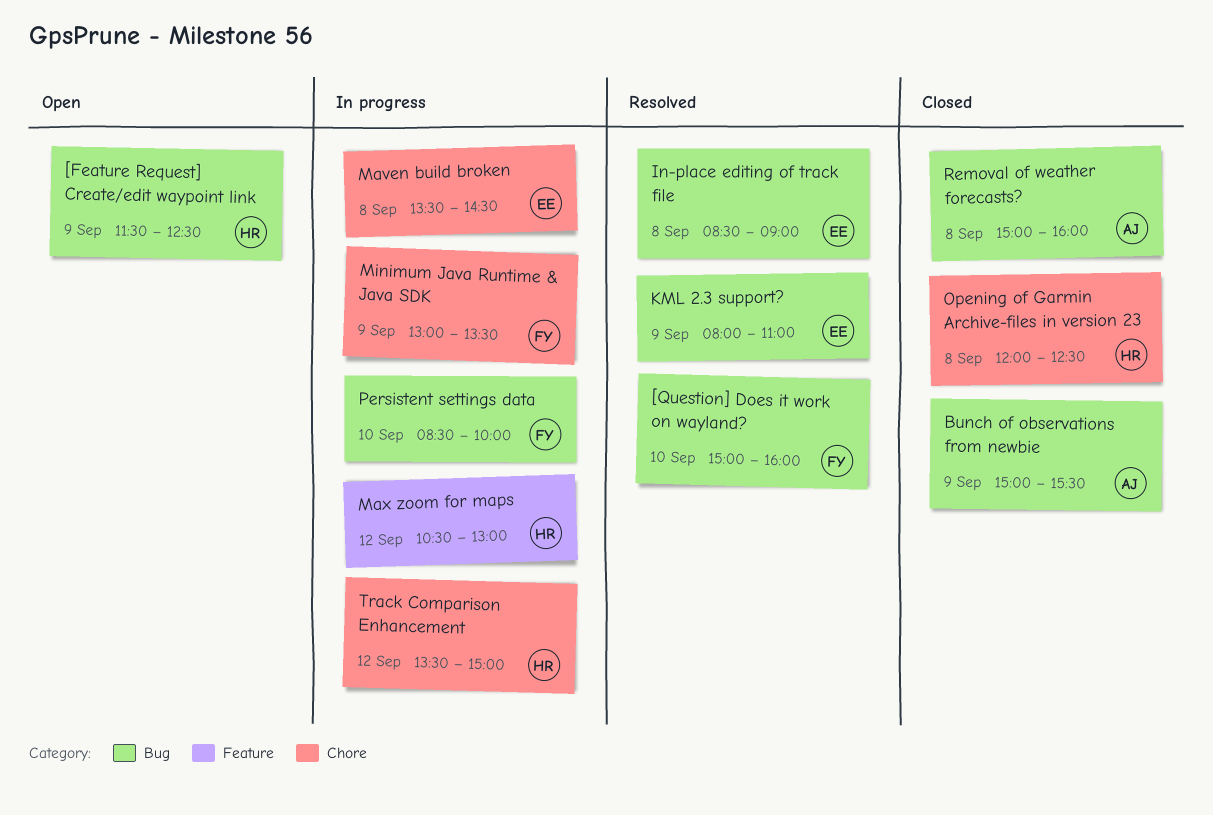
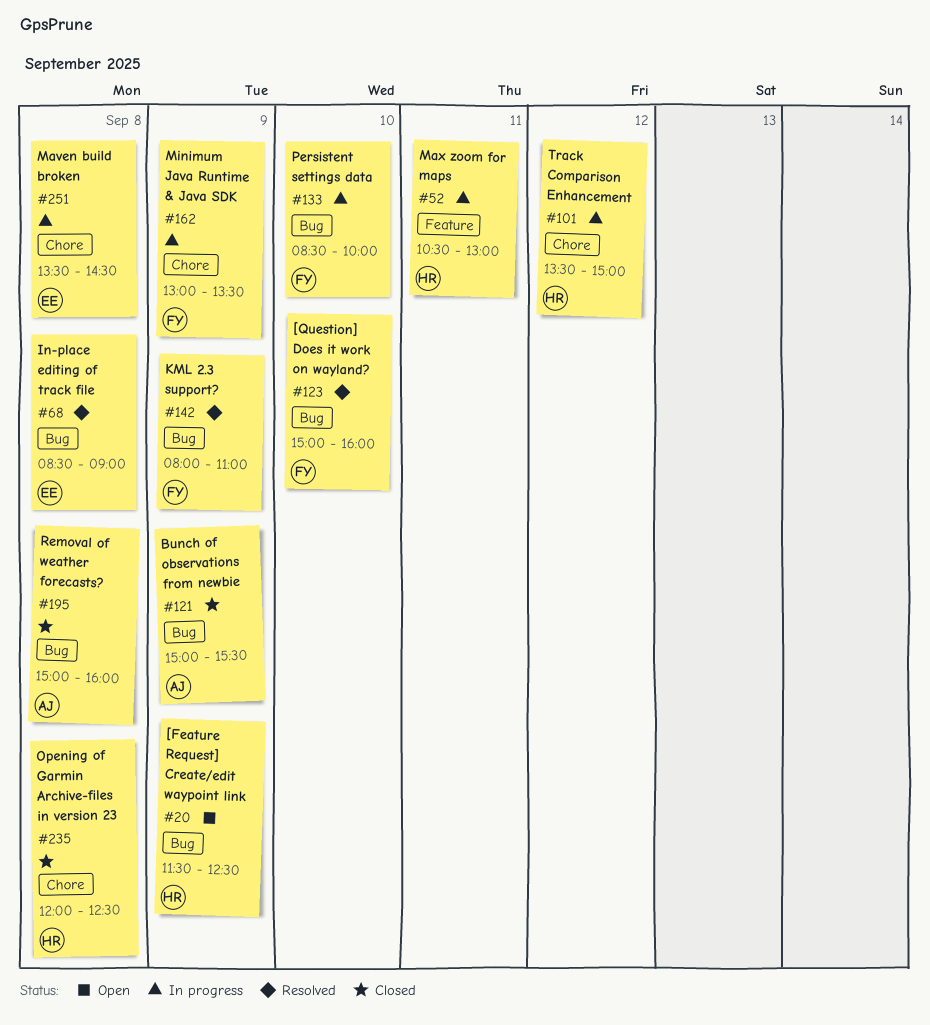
KML 2.3 support?, owner: EE -> FY
Max zoom for maps, day: Sep 12 -> Sep 11

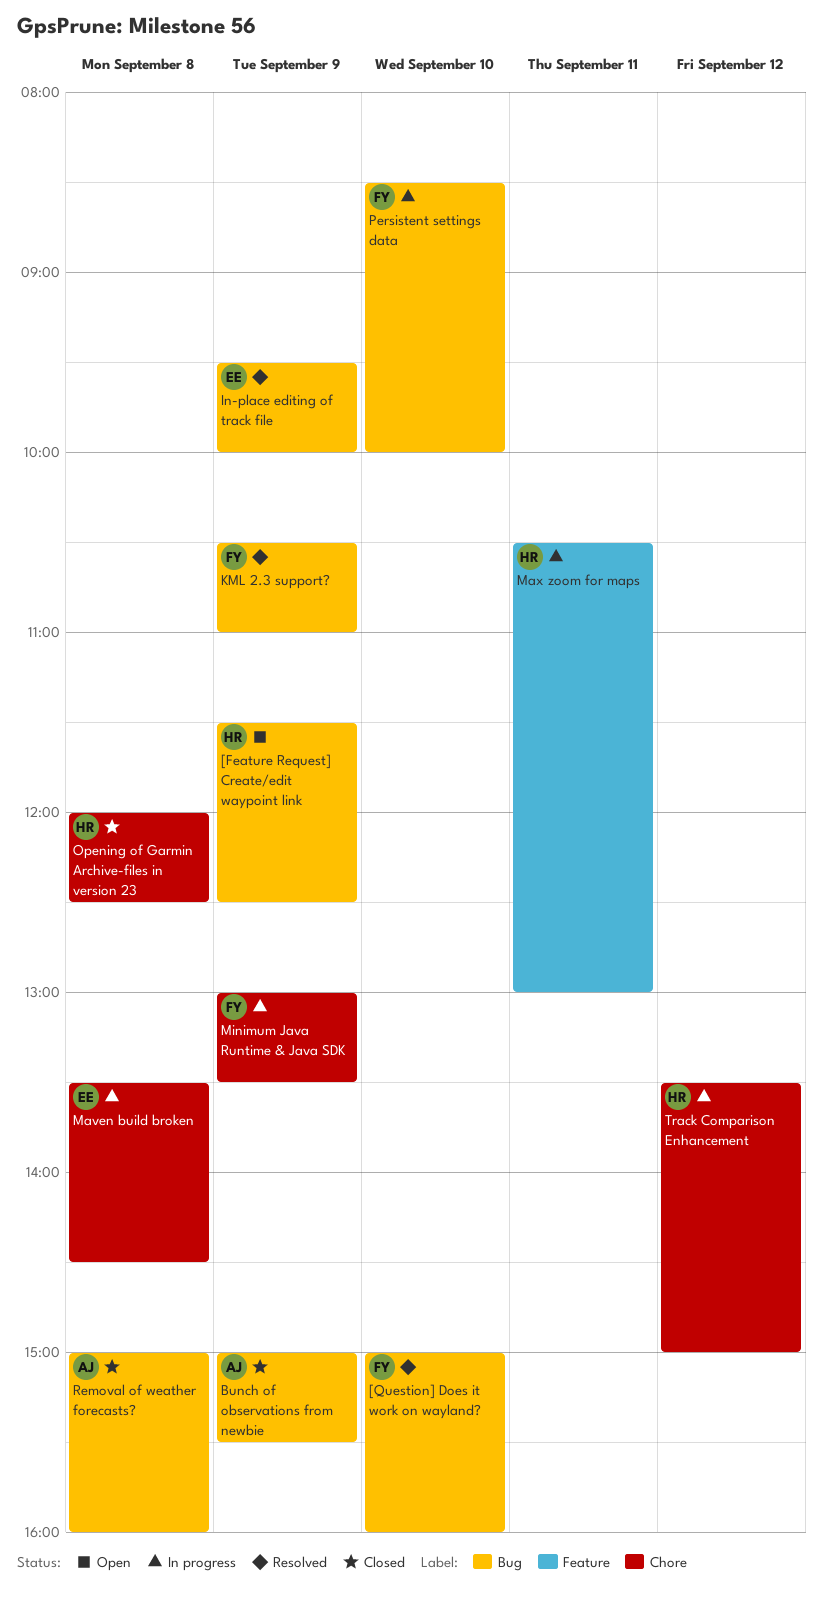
In-place editing of track file, day: Sep 8 -> Sep 9
In-place editing of track file, begins: 08:30 -> 09:30
In-place editing of track file, ends: 09:00 -> 10:00
KML 2.3 support?, begins: 08:00 -> 10:30

